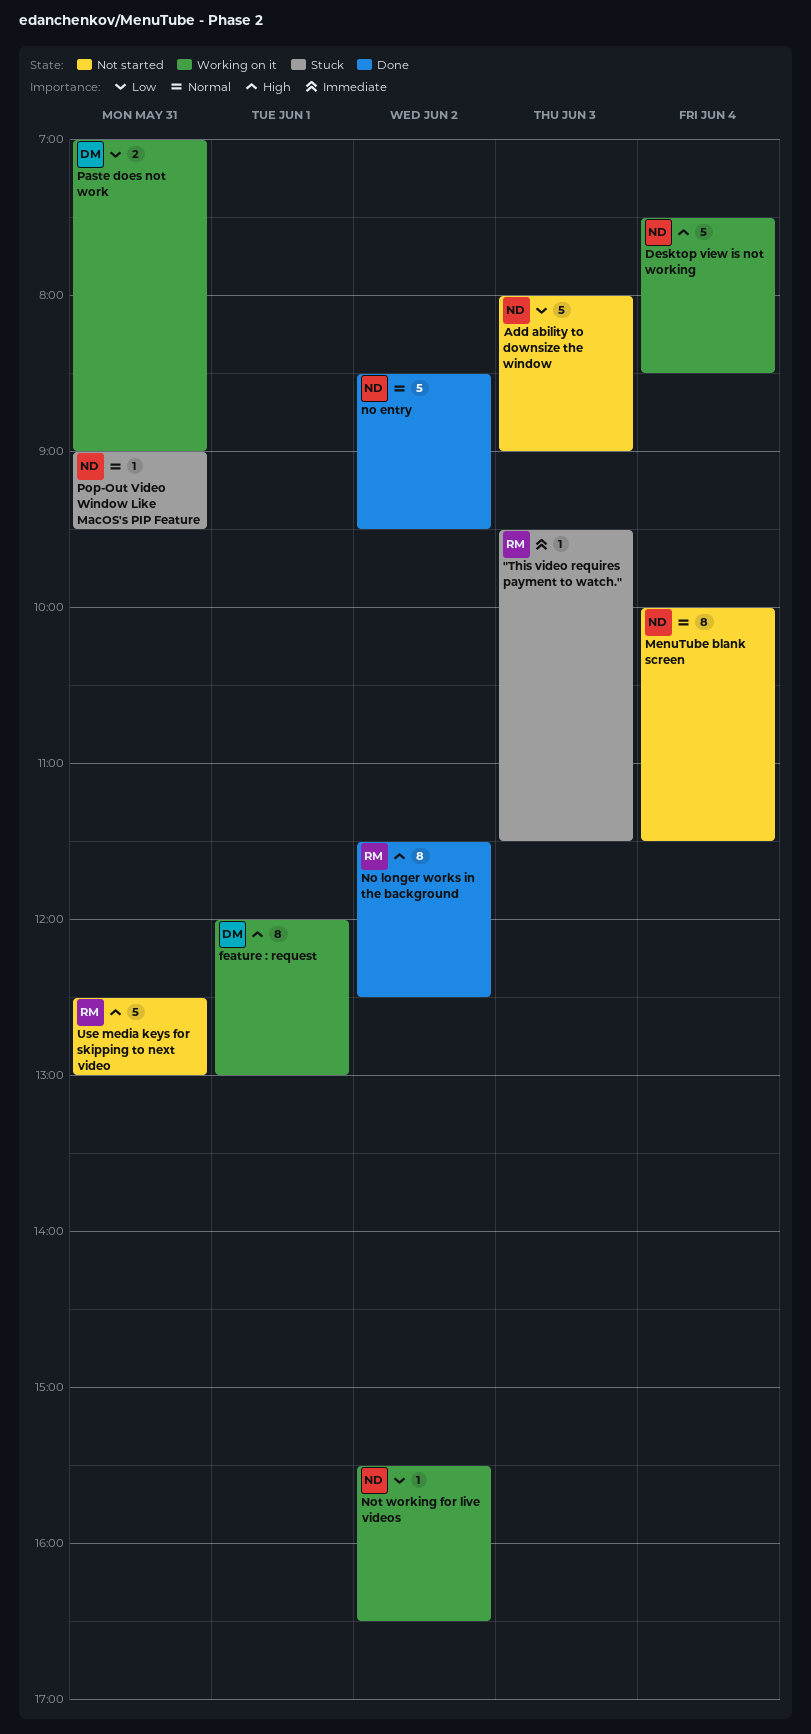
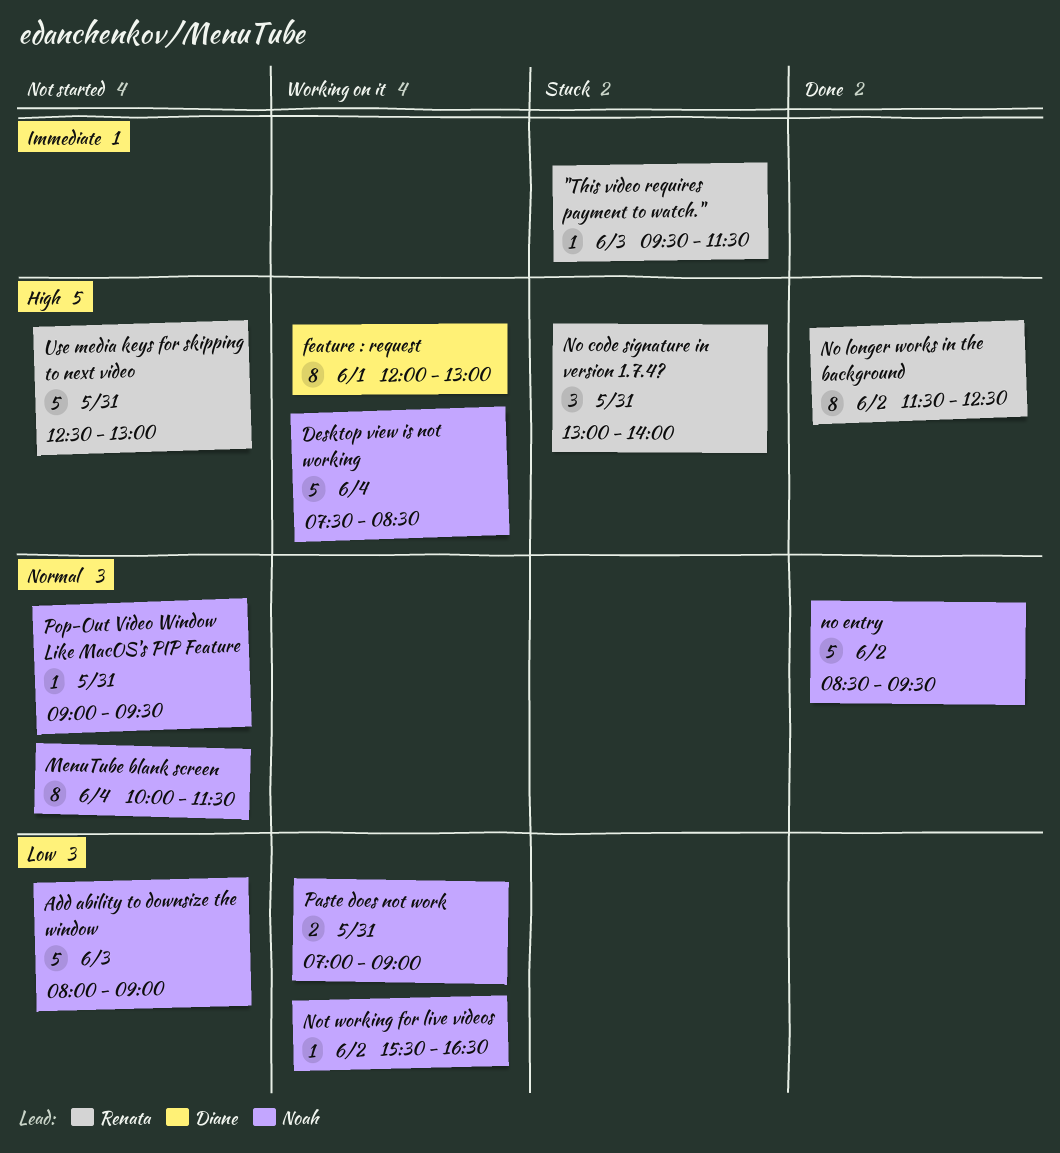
No code signature in version 1.7.4?: none -> present
Paste does not work, owner: Diane -> Noah
Pop-Out Video Window Like MacOS's PIP Feature, status: Stuck -> Not started

